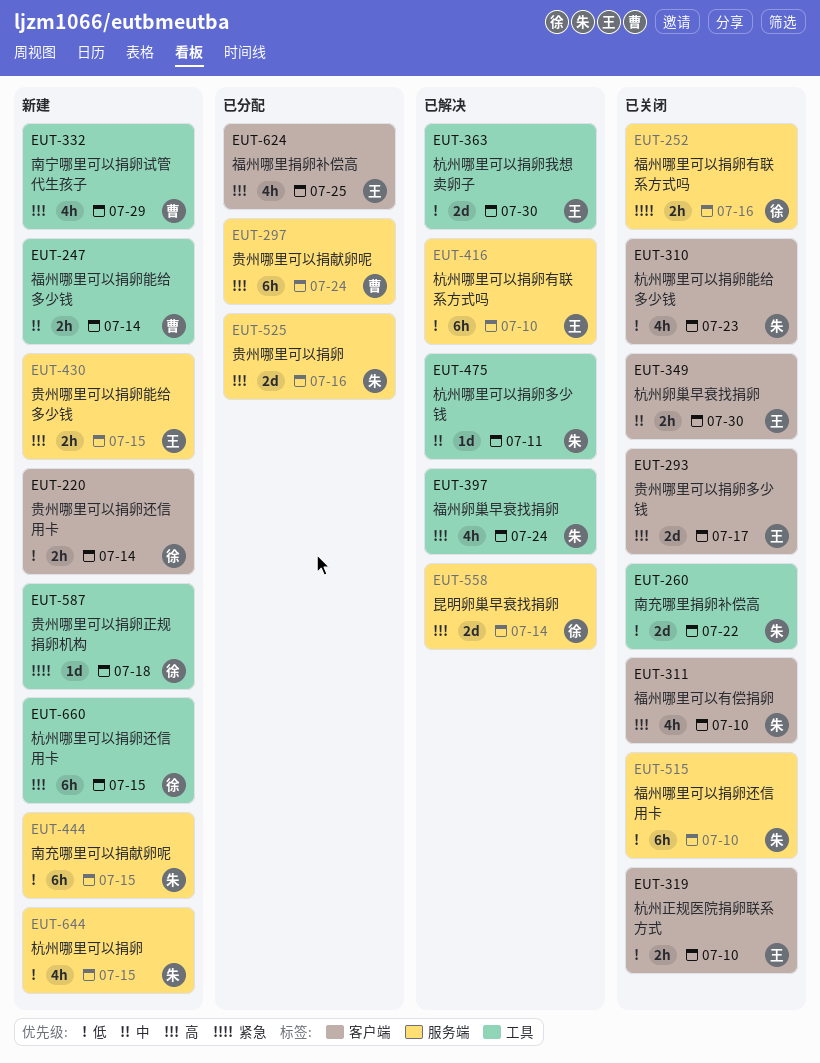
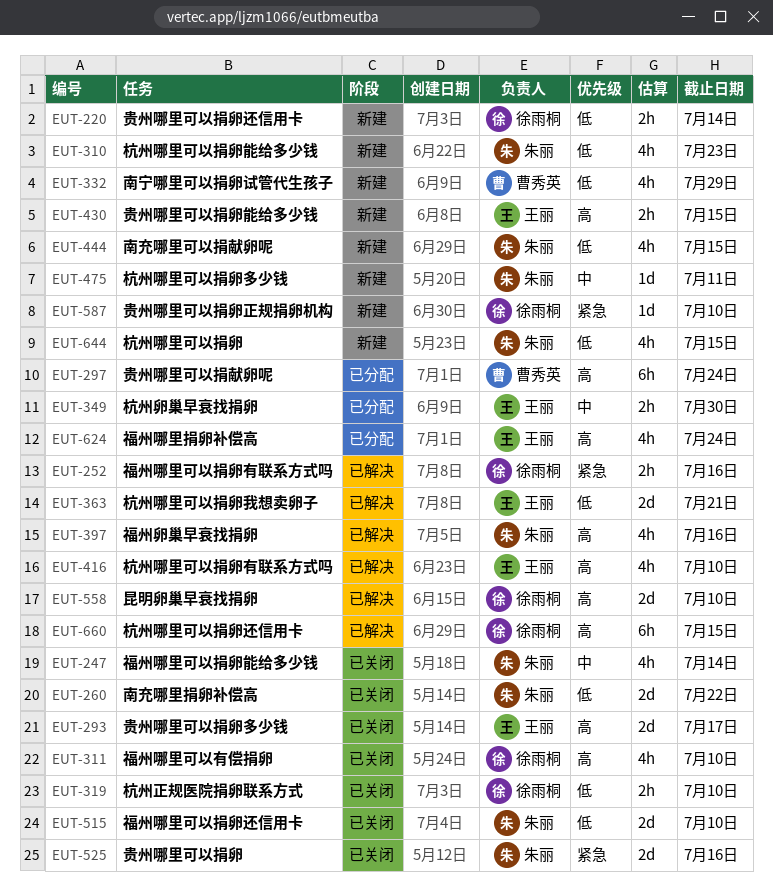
EUT-247, status: 新建 -> 已关闭
EUT-247, owner: 曹秀英 -> 朱丽
EUT-247, estimate: 2h -> 4h
EUT-252, status: 已关闭 -> 已解决
EUT-310, status: 已关闭 -> 新建
EUT-311, owner: 朱丽 -> 徐雨桐
EUT-319, owner: 王丽 -> 徐雨桐
EUT-332, priority: 高 -> 低
EUT-349, status: 已关闭 -> 已分配
EUT-363, due: Jul 30 -> Jul 21
EUT-397, due: Jul 24 -> Jul 16
EUT-416, priority: 低 -> 高
EUT-416, estimate: 6h -> 4h
EUT-444, estimate: 6h -> 4h
EUT-475, status: 已解决 -> 新建
EUT-515, estimate: 6h -> 2d
EUT-525, status: 已分配 -> 已关闭
EUT-525, priority: 高 -> 紧急
EUT-558, due: Jul 14 -> Jul 10
EUT-587, due: Jul 18 -> Jul 10
EUT-624, due: Jul 25 -> Jul 24
EUT-660, status: 新建 -> 已解决

